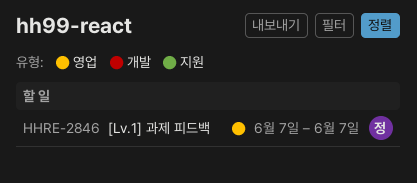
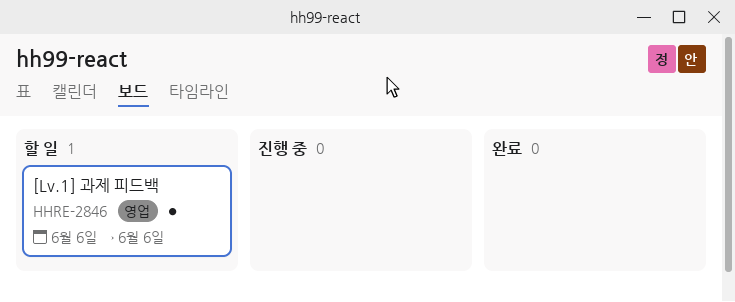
HHRE-2846, start: Jun 7 -> Jun 6
HHRE-2846, due: Jun 7 -> Jun 6

